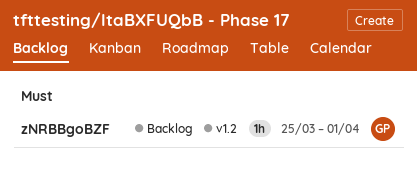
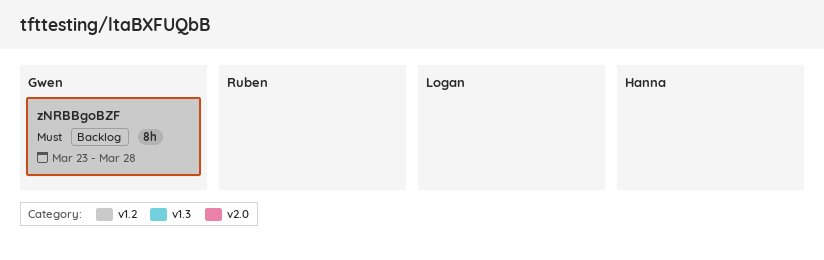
zNRBBgoBZF, estimate: 1h -> 8h
zNRBBgoBZF, start: Mar 25 -> Mar 23
zNRBBgoBZF, due: Apr 1 -> Mar 28

